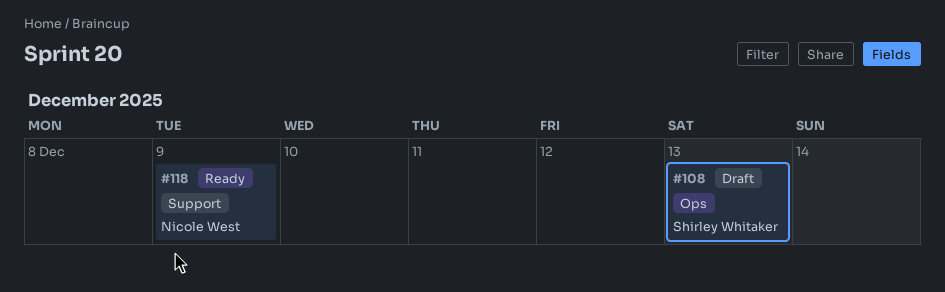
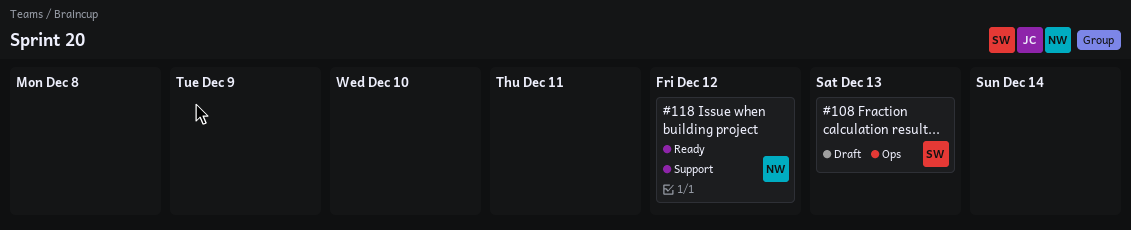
#118, due: Dec 9 -> Dec 12

